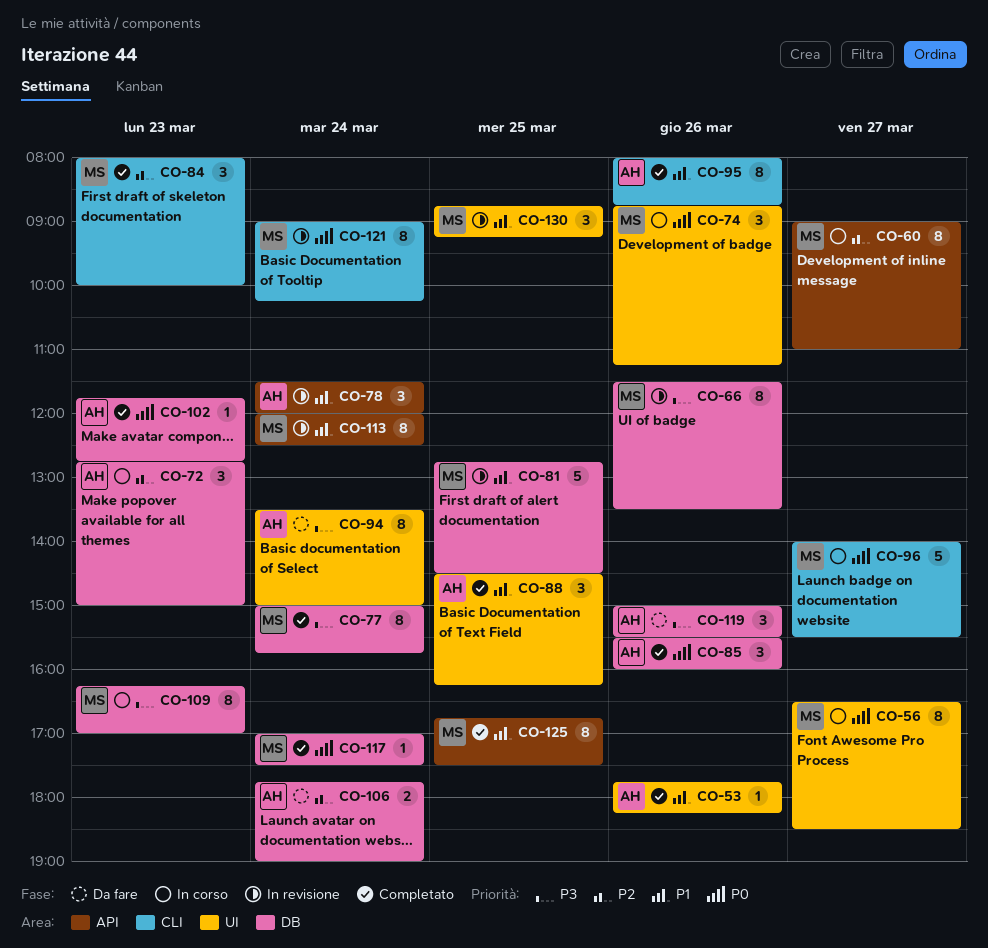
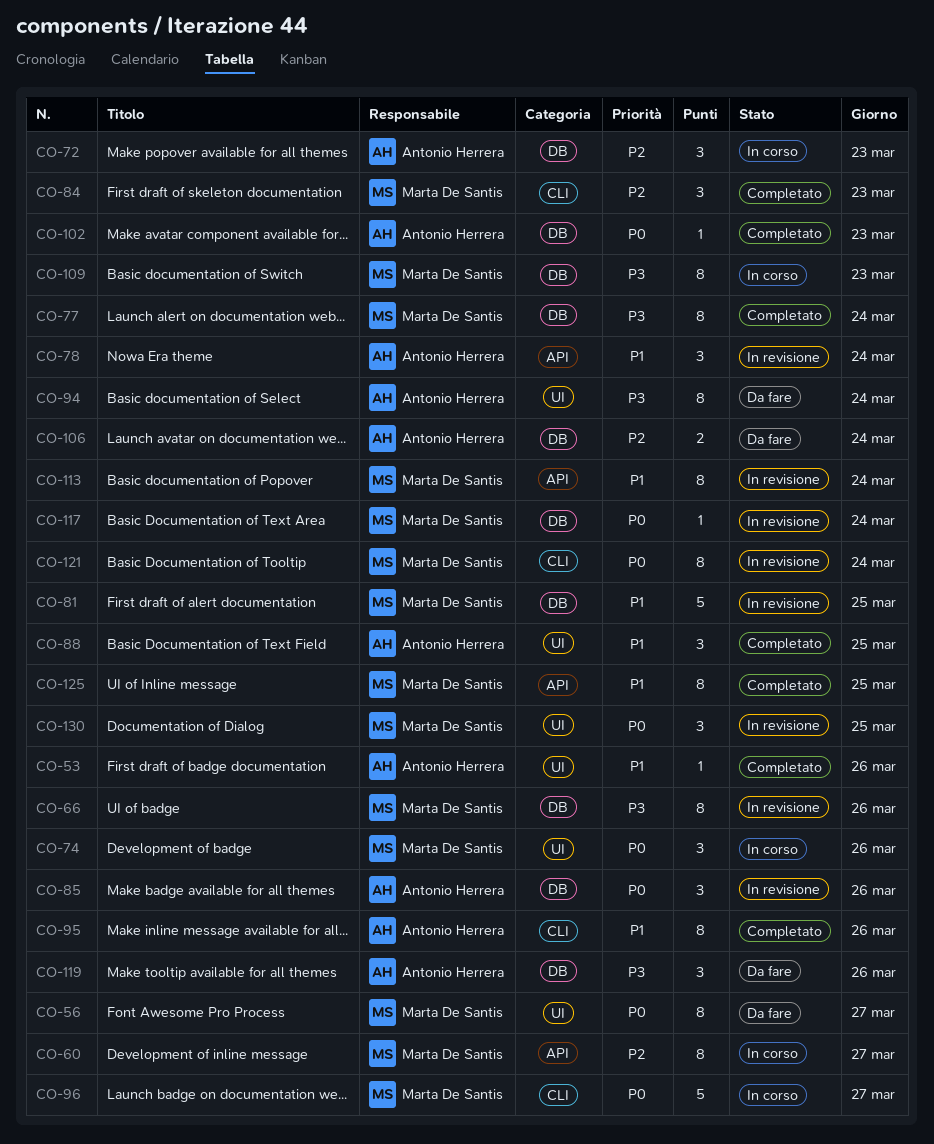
CO-56, status: In corso -> Da fare
CO-85, status: Completato -> In revisione
CO-117, status: Completato -> In revisione
CO-130, priority: P1 -> P0

